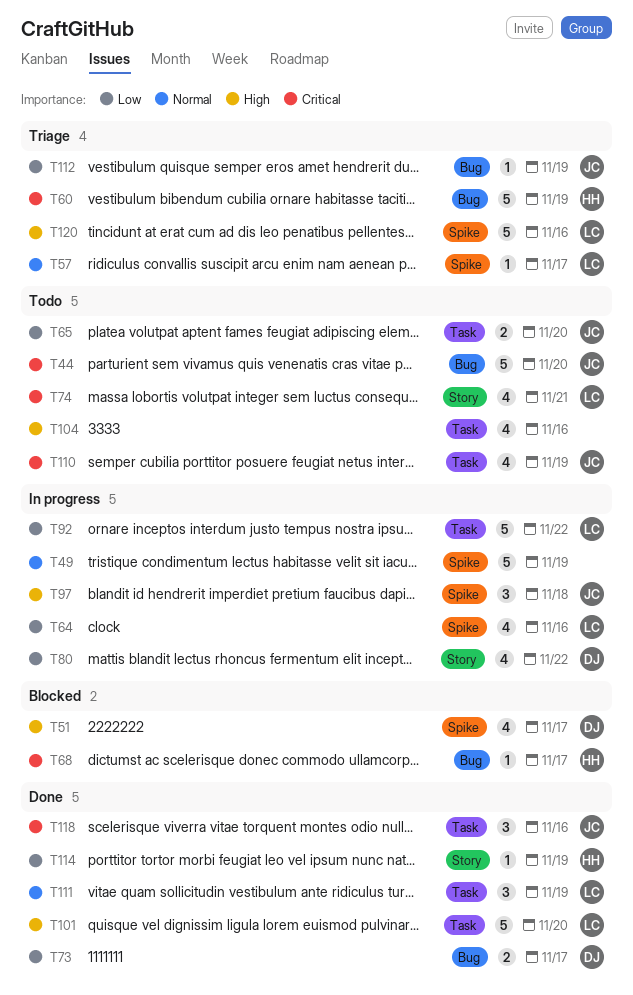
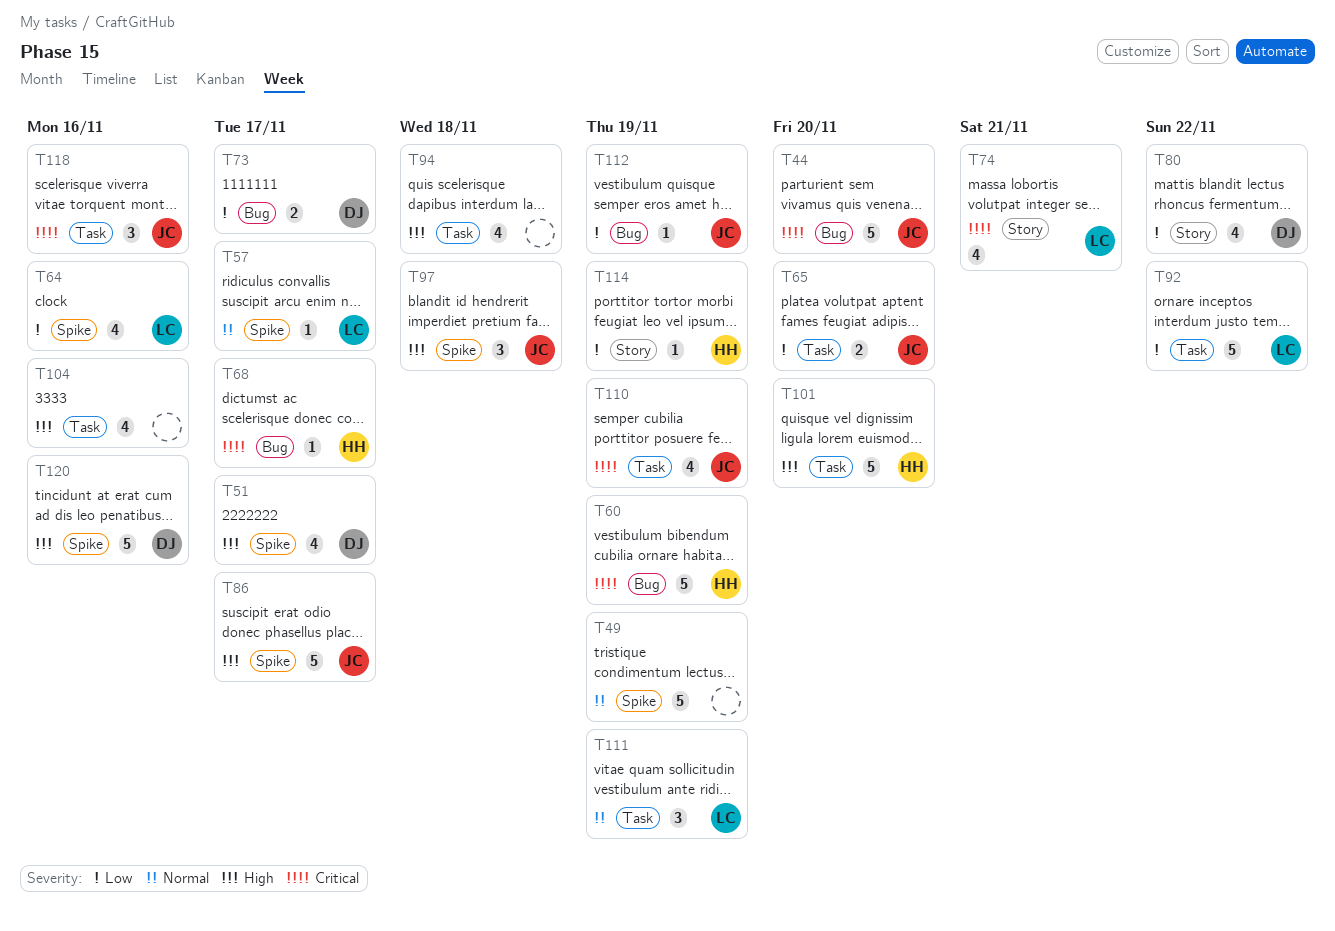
T86: none -> present
T94: none -> present
T101, owner: LC -> HH
T120, owner: LC -> DJ

